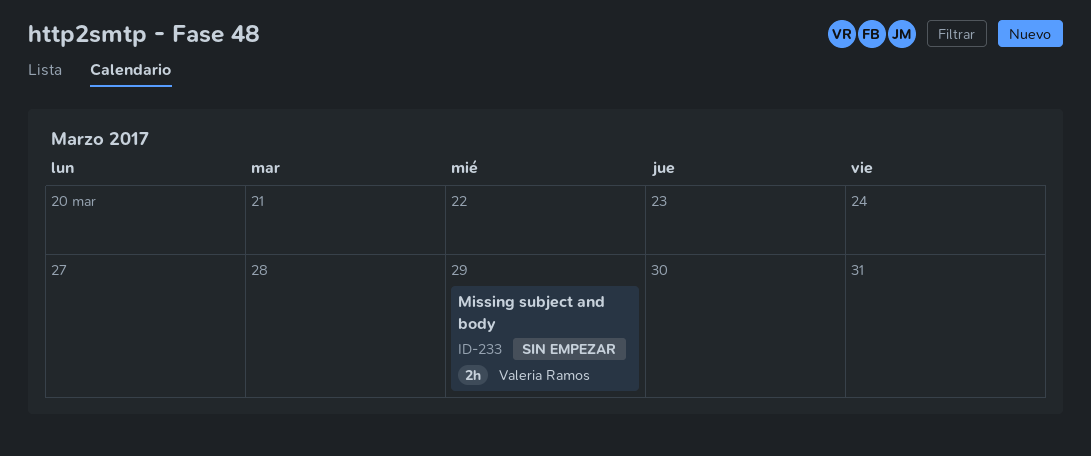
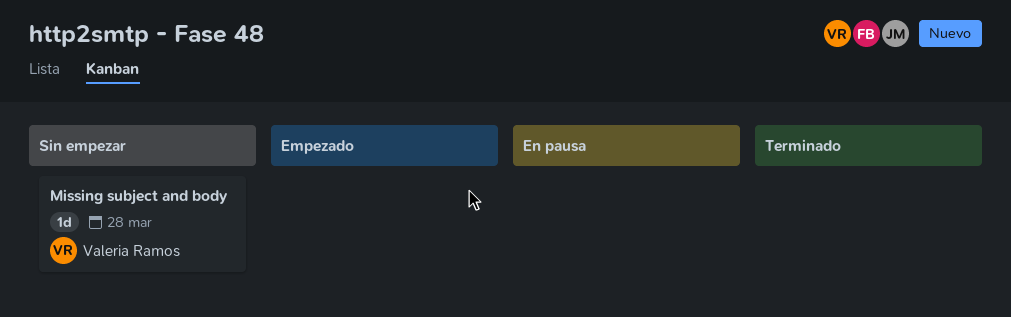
Missing subject and body, estimate: 2h -> 1d
Missing subject and body, due: Mar 29 -> Mar 28

